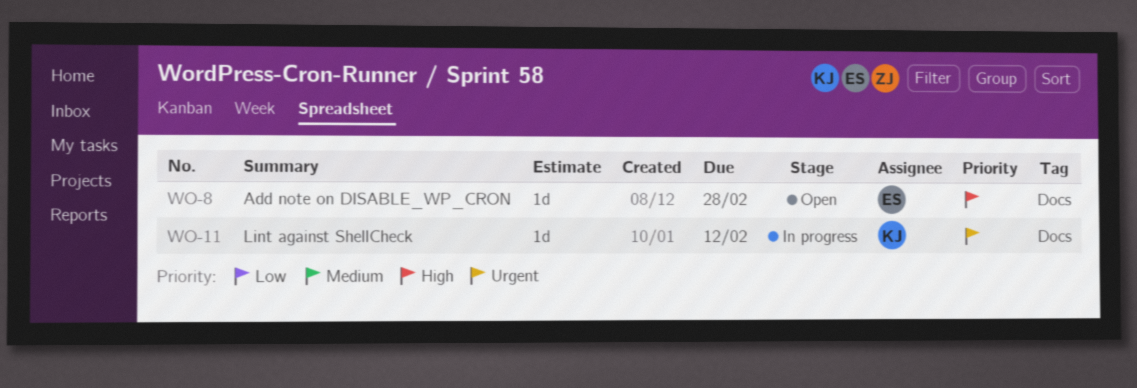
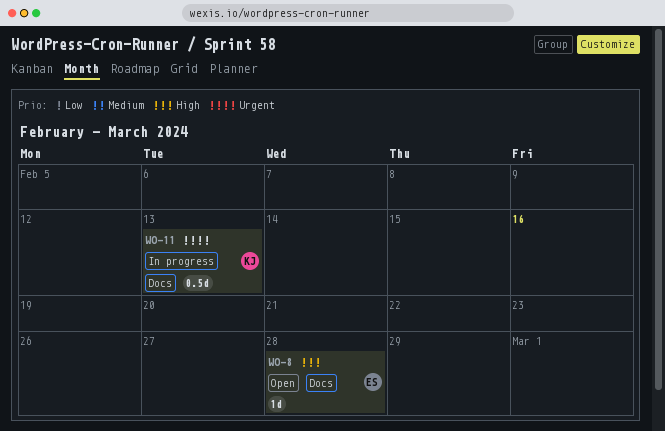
WO-11, estimate: 1d -> 0.5d
WO-11, due: Feb 12 -> Feb 13

